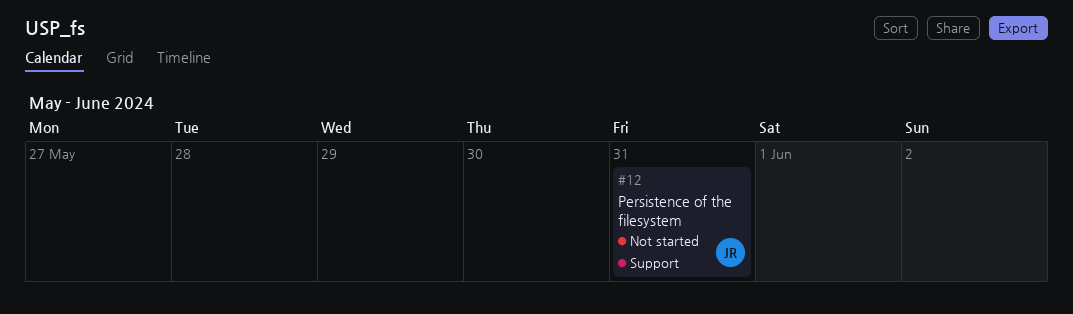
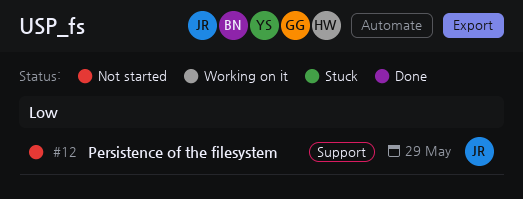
#12, due: May 31 -> May 29

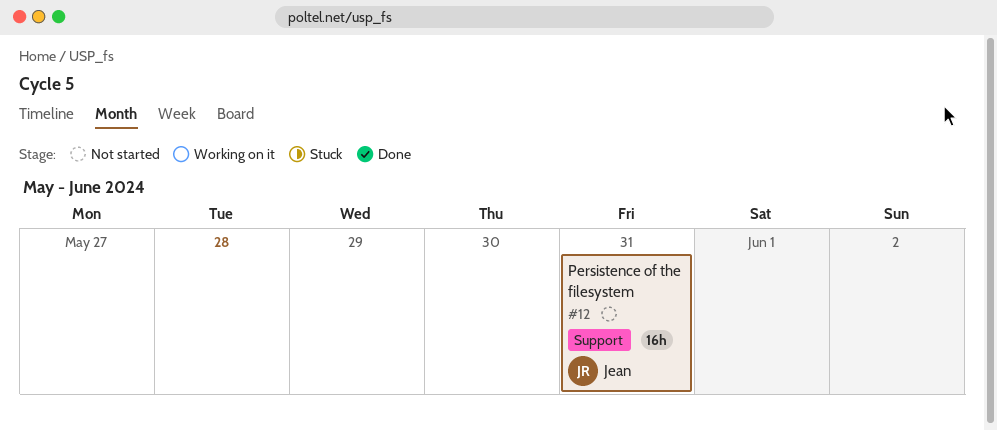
#12, due: May 29 -> May 31

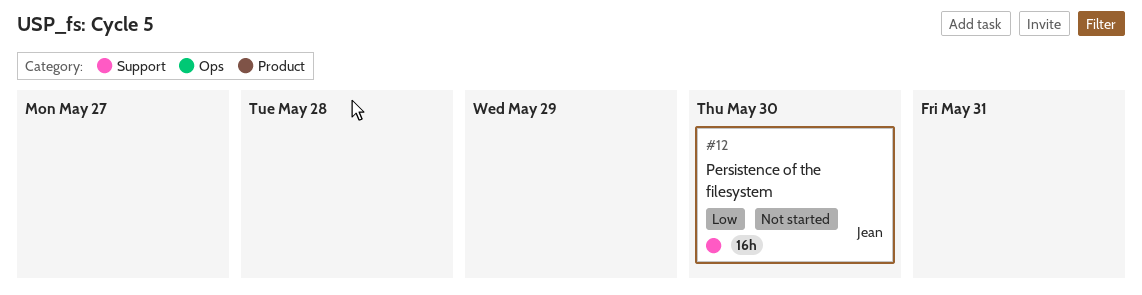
#12, due: May 31 -> May 30

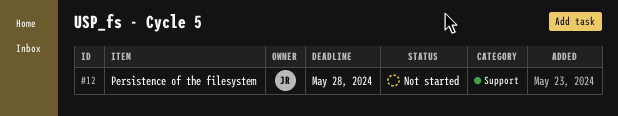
#12, due: May 30 -> May 28

